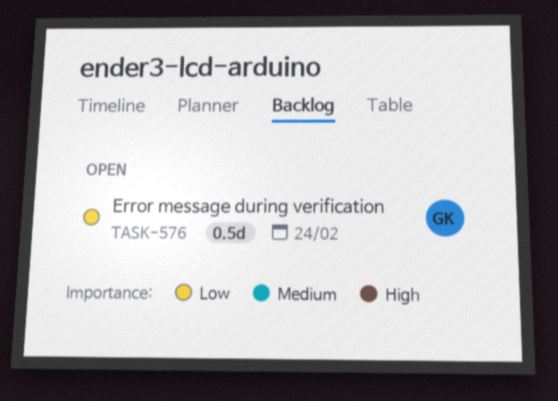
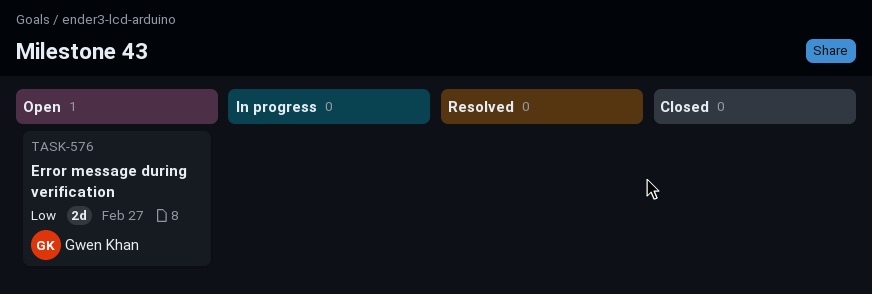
TASK-576, estimate: 0.5d -> 2d
TASK-576, due: Feb 24 -> Feb 27

